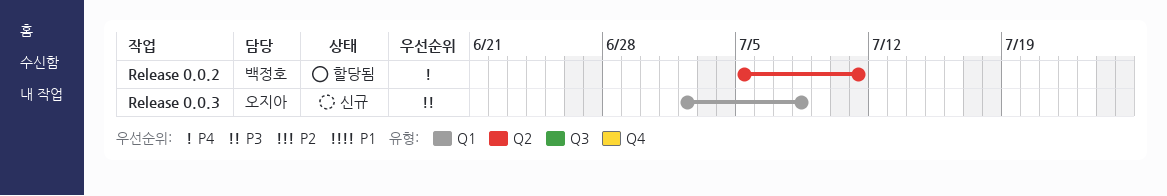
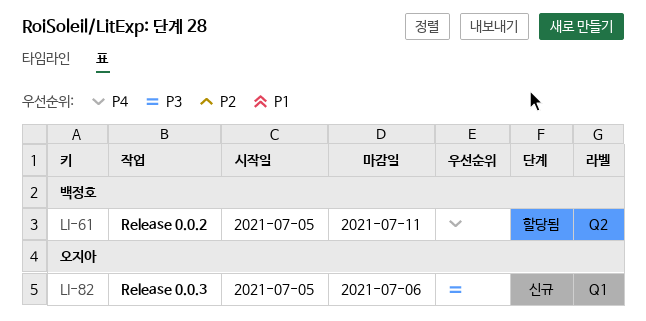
Release 0.0.3, start: Jul 2 -> Jul 5
Release 0.0.3, due: Jul 8 -> Jul 6

